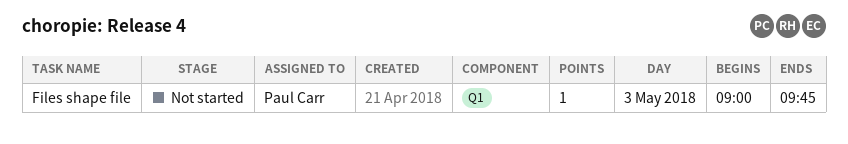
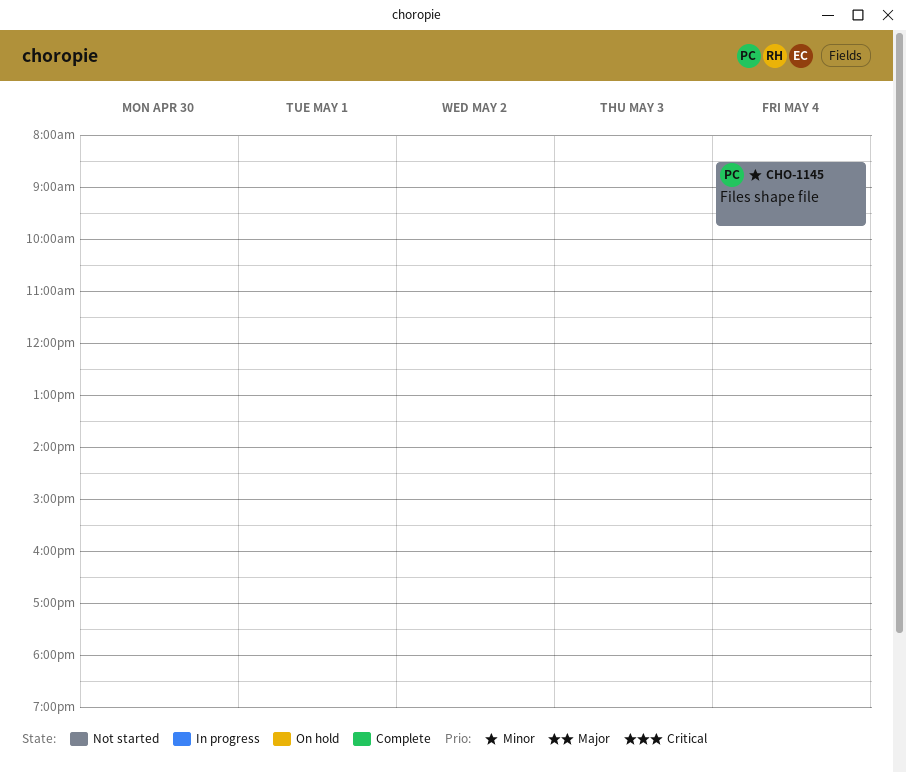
Files shape file, day: May 3 -> May 4
Files shape file, begins: 09:00 -> 08:30

